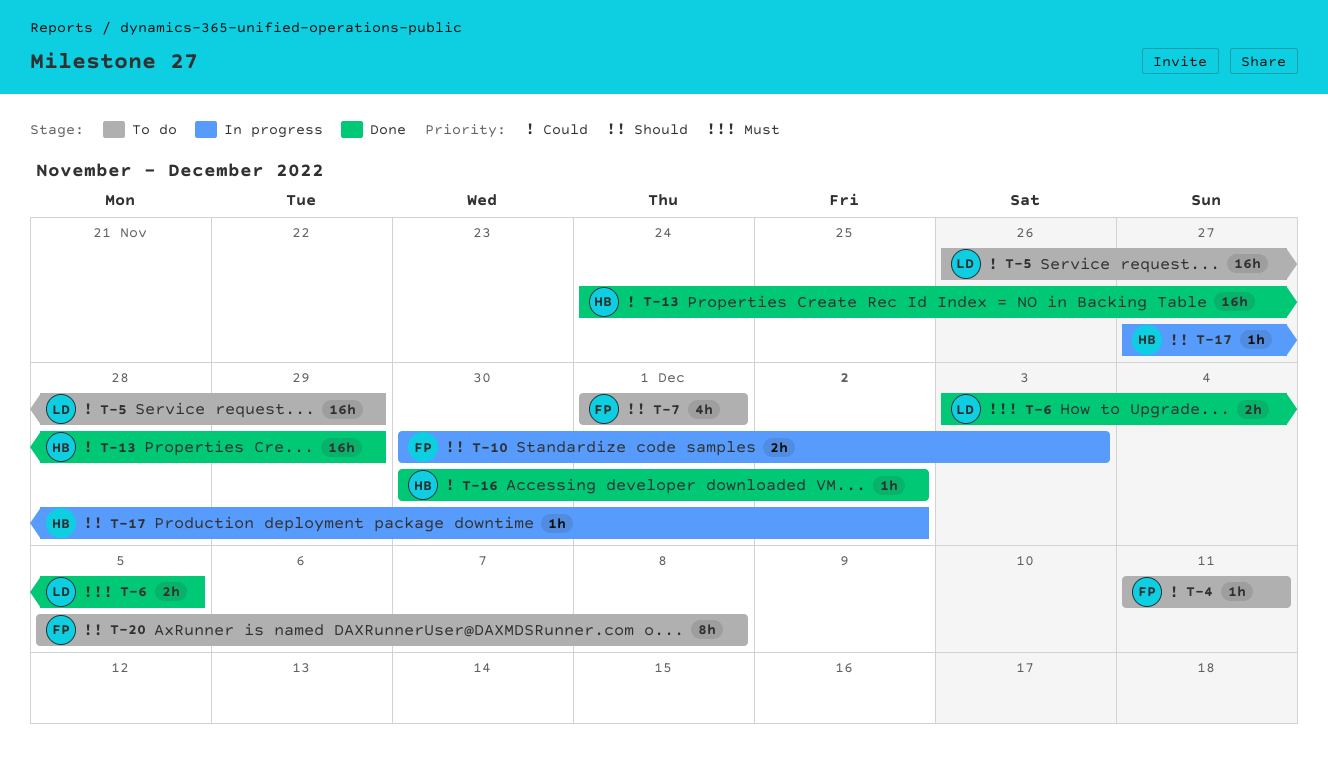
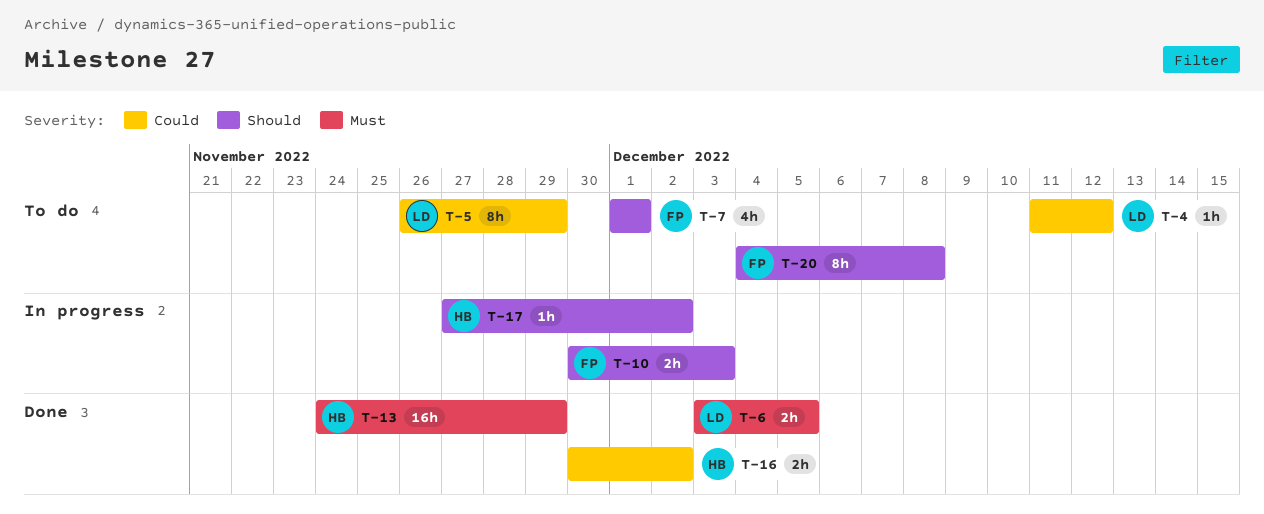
T-4, owner: FP -> LD
T-4, due: Dec 11 -> Dec 12
T-5, estimate: 16h -> 8h
T-13, priority: Could -> Must
T-16, estimate: 1h -> 2h
T-20, start: Dec 5 -> Dec 4

